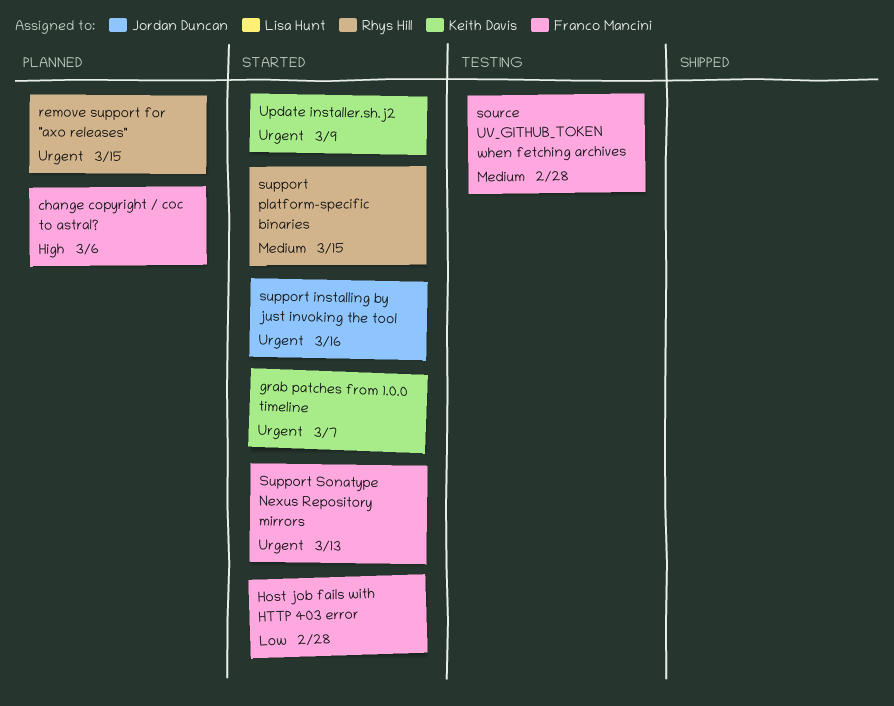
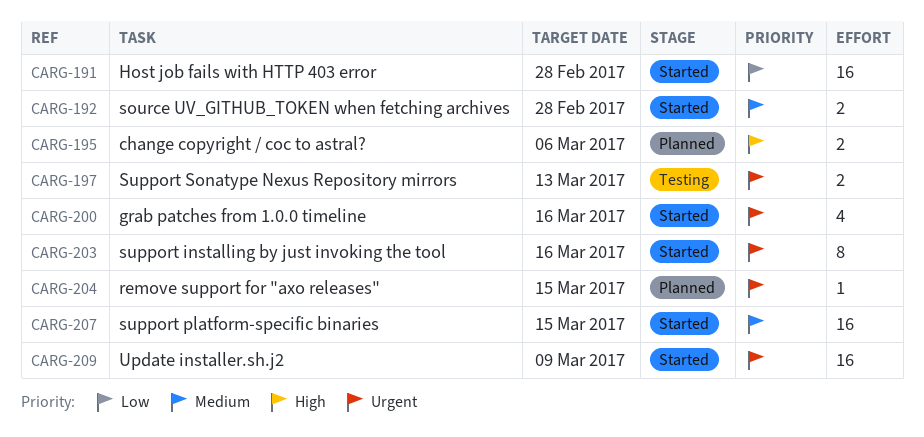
grab patches from 1.0.0 timeline, due: Mar 7 -> Mar 16
source UV_GITHUB_TOKEN when fetching archives, status: Testing -> Started
Support Sonatype Nexus Repository mirrors, status: Started -> Testing

